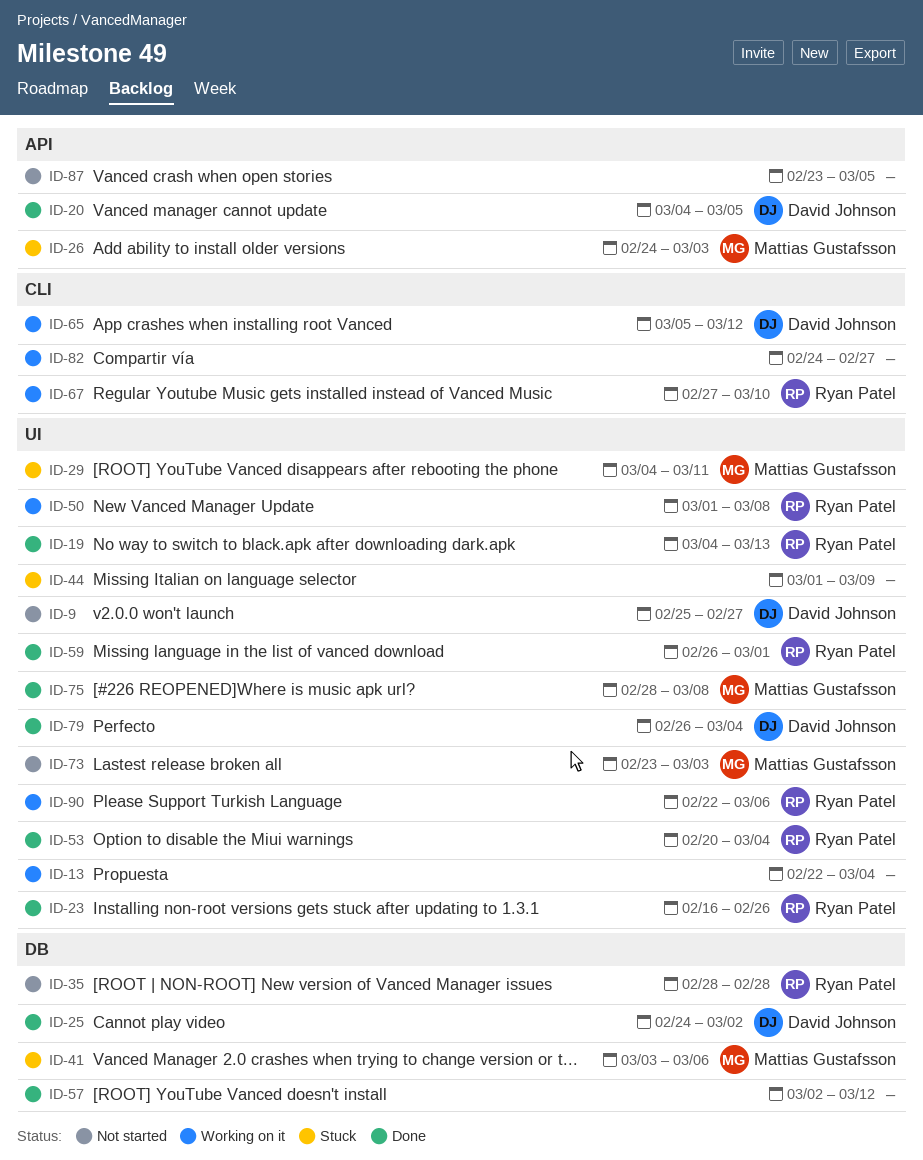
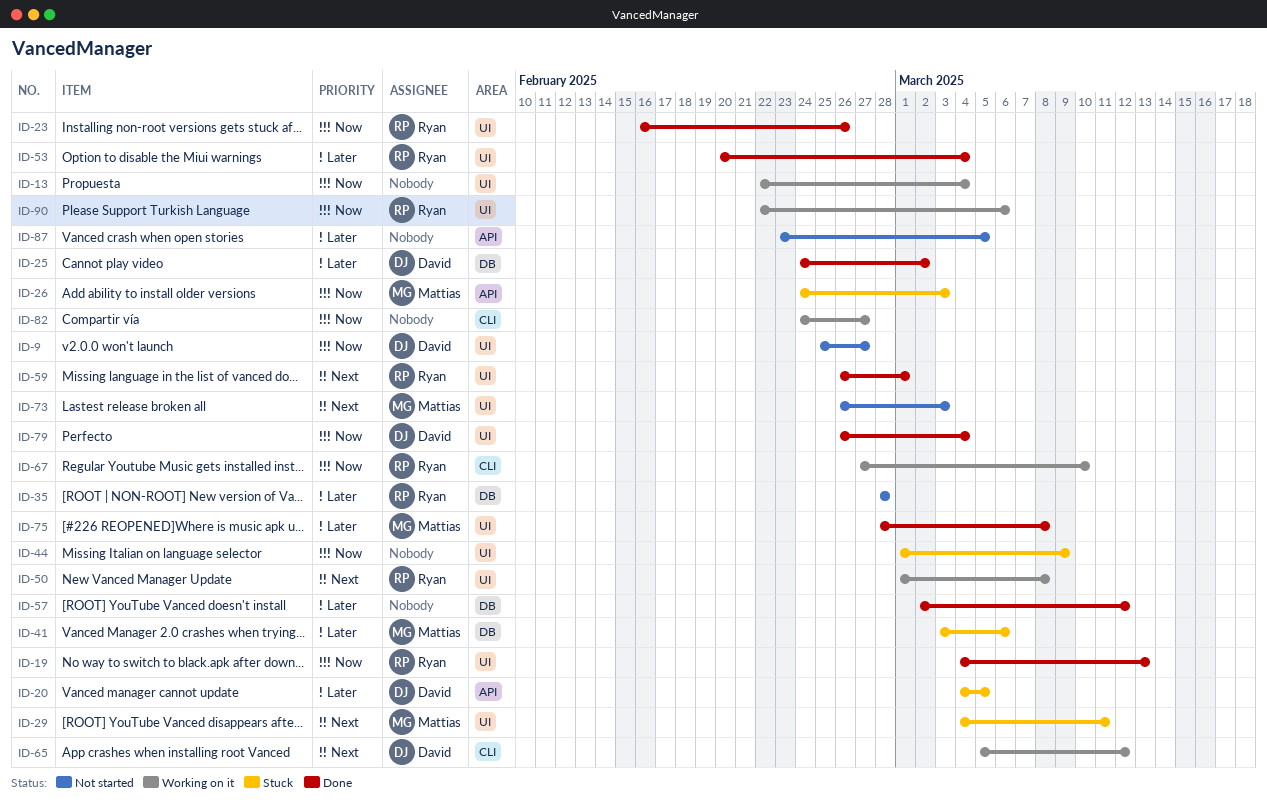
ID-20, status: Done -> Stuck
ID-73, start: Feb 23 -> Feb 26

